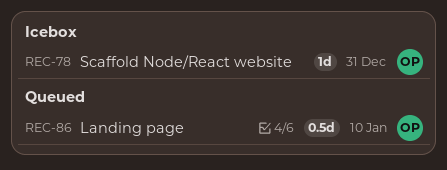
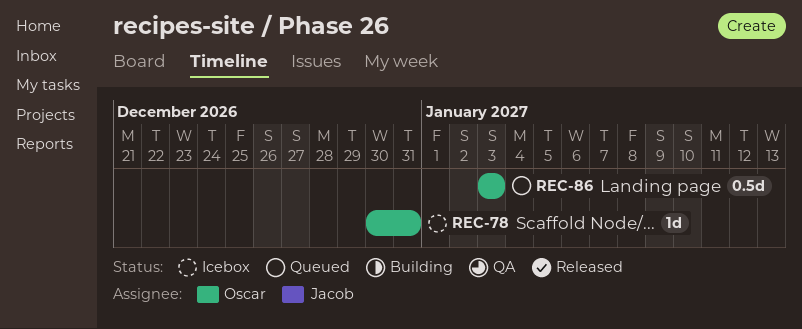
REC-86, due: Jan 10 -> Jan 3

